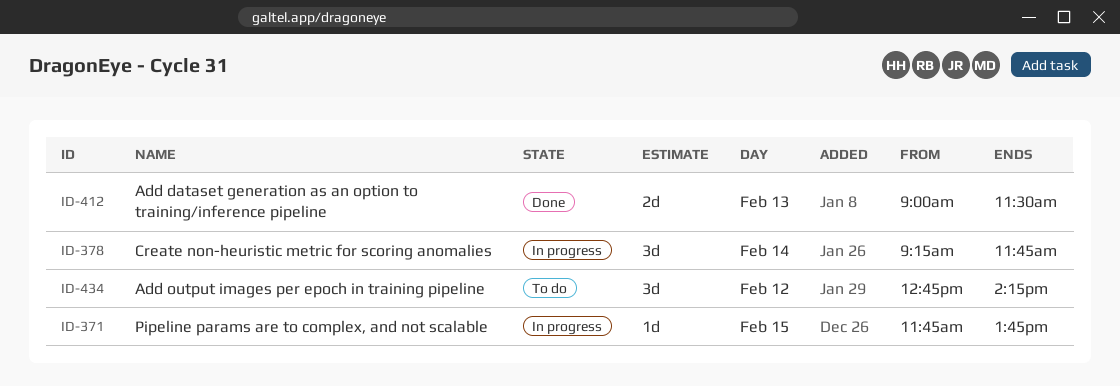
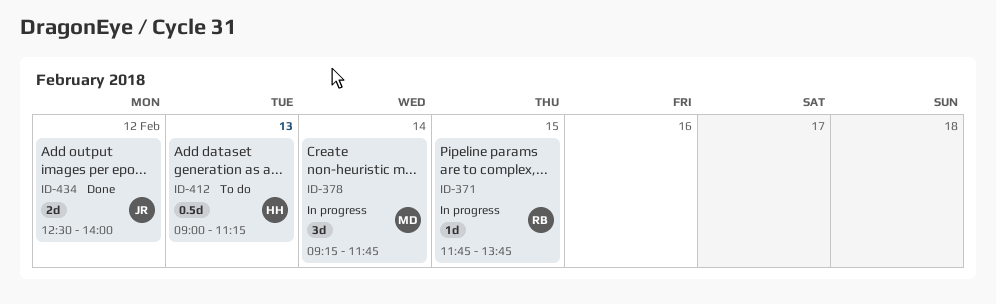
ID-412, status: Done -> To do
ID-412, estimate: 2d -> 0.5d
ID-412, ends: 11:30 -> 11:15
ID-434, status: To do -> Done
ID-434, estimate: 3d -> 2d
ID-434, begins: 12:45 -> 12:30
ID-434, ends: 14:15 -> 14:00

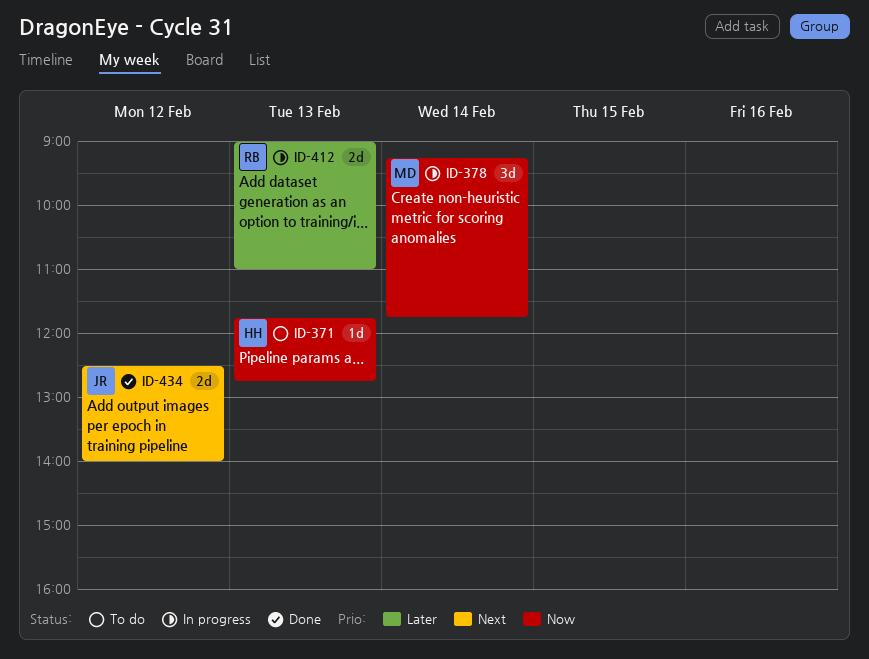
ID-371, status: In progress -> To do
ID-371, owner: RB -> HH
ID-371, day: Feb 15 -> Feb 13
ID-371, ends: 13:45 -> 12:45
ID-412, status: To do -> In progress
ID-412, owner: HH -> RB
ID-412, estimate: 0.5d -> 2d
ID-412, ends: 11:15 -> 11:00

